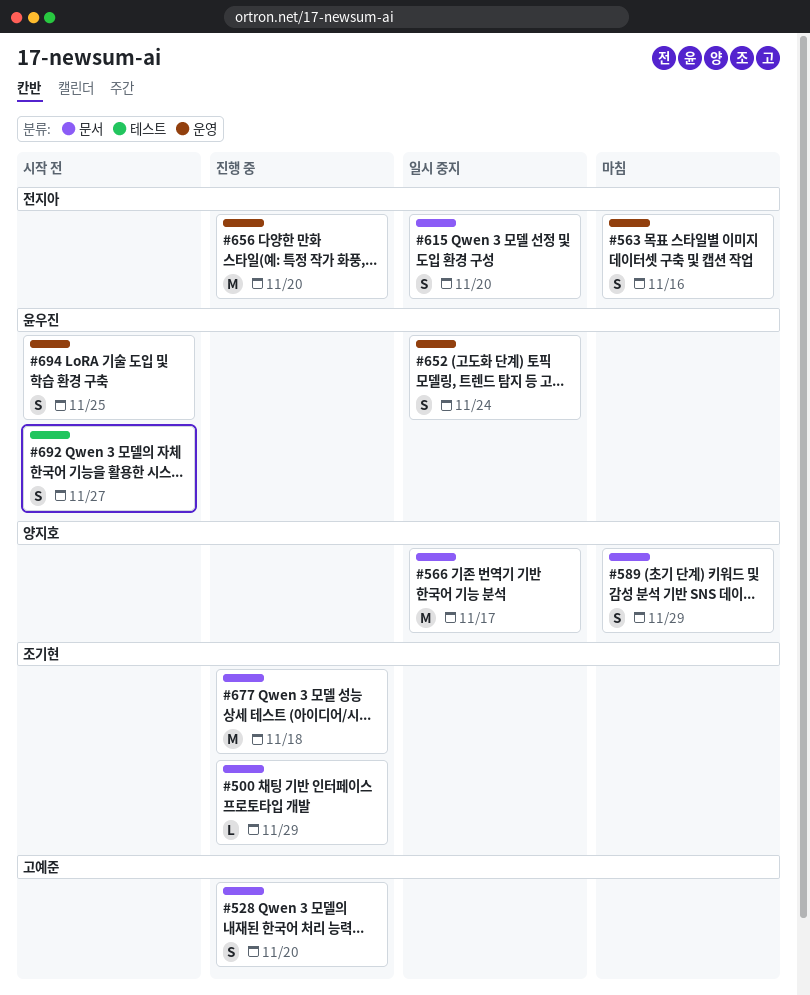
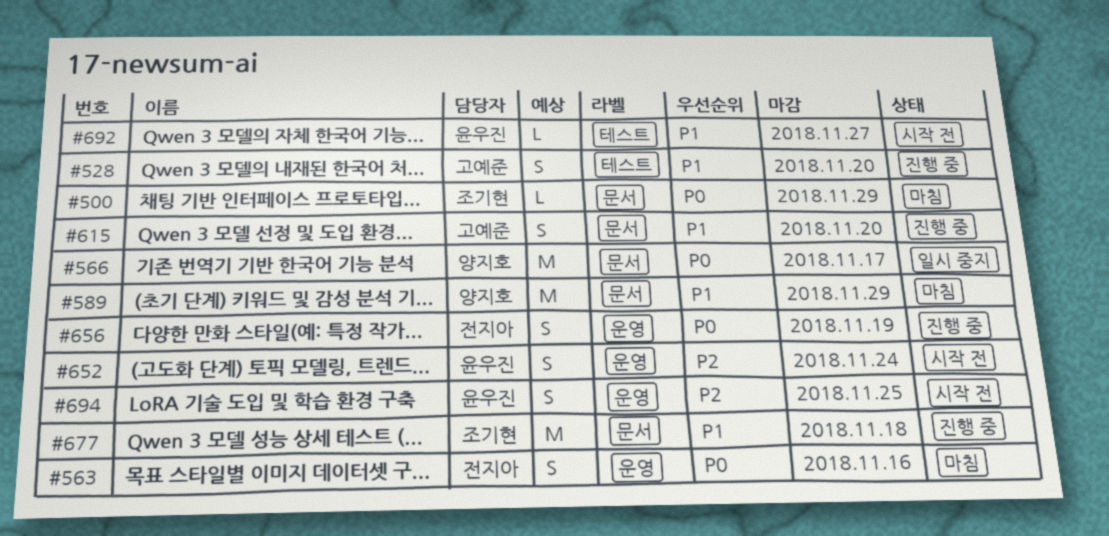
#500, status: 진행 중 -> 마침
#528, label: 문서 -> 테스트
#589, estimate: S -> M
#615, status: 일시 중지 -> 진행 중
#615, owner: 전지아 -> 고예준
#652, status: 일시 중지 -> 시작 전
#656, estimate: M -> S
#656, due: Nov 20 -> Nov 19
#692, estimate: S -> L

